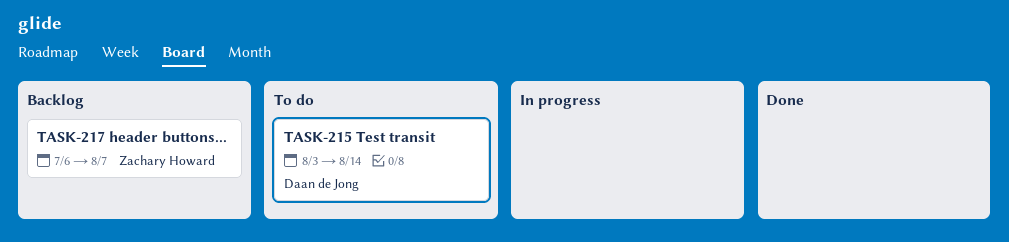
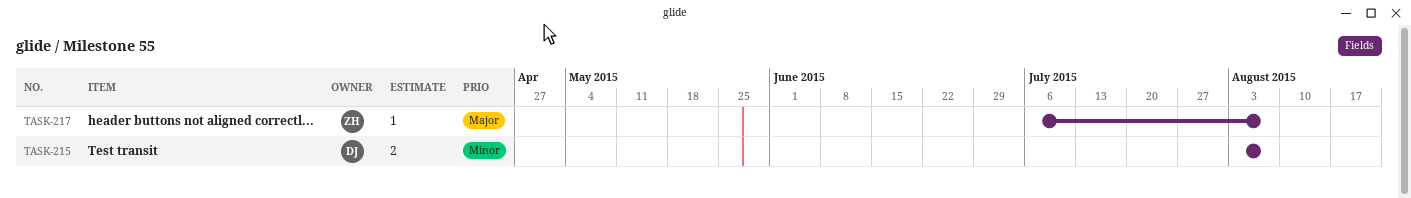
TASK-215, due: Aug 14 -> Aug 7

